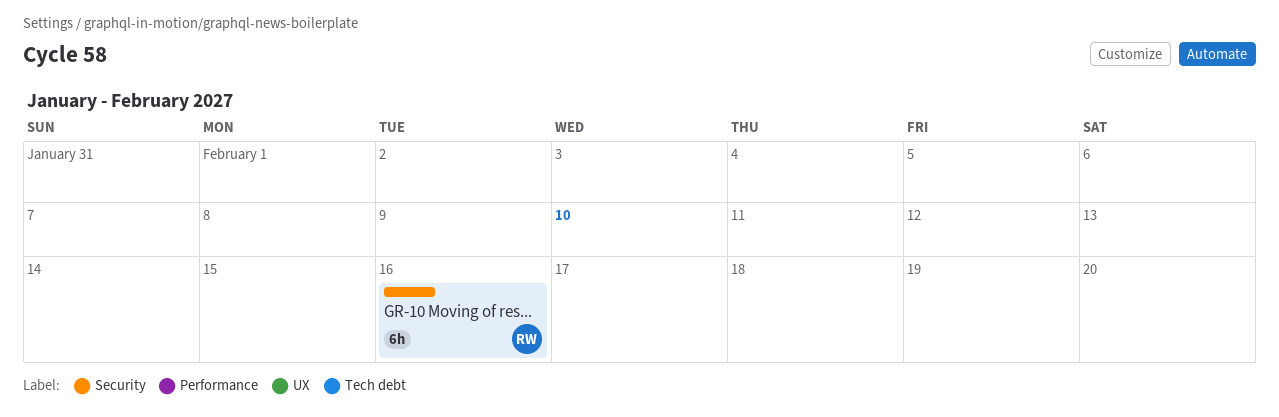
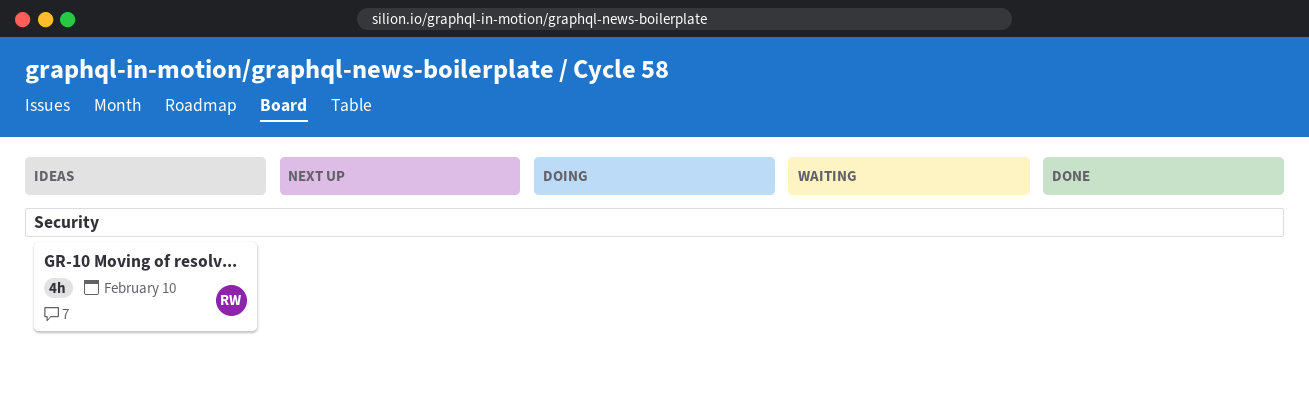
GR-10, estimate: 6h -> 4h
GR-10, due: Feb 16 -> Feb 10

